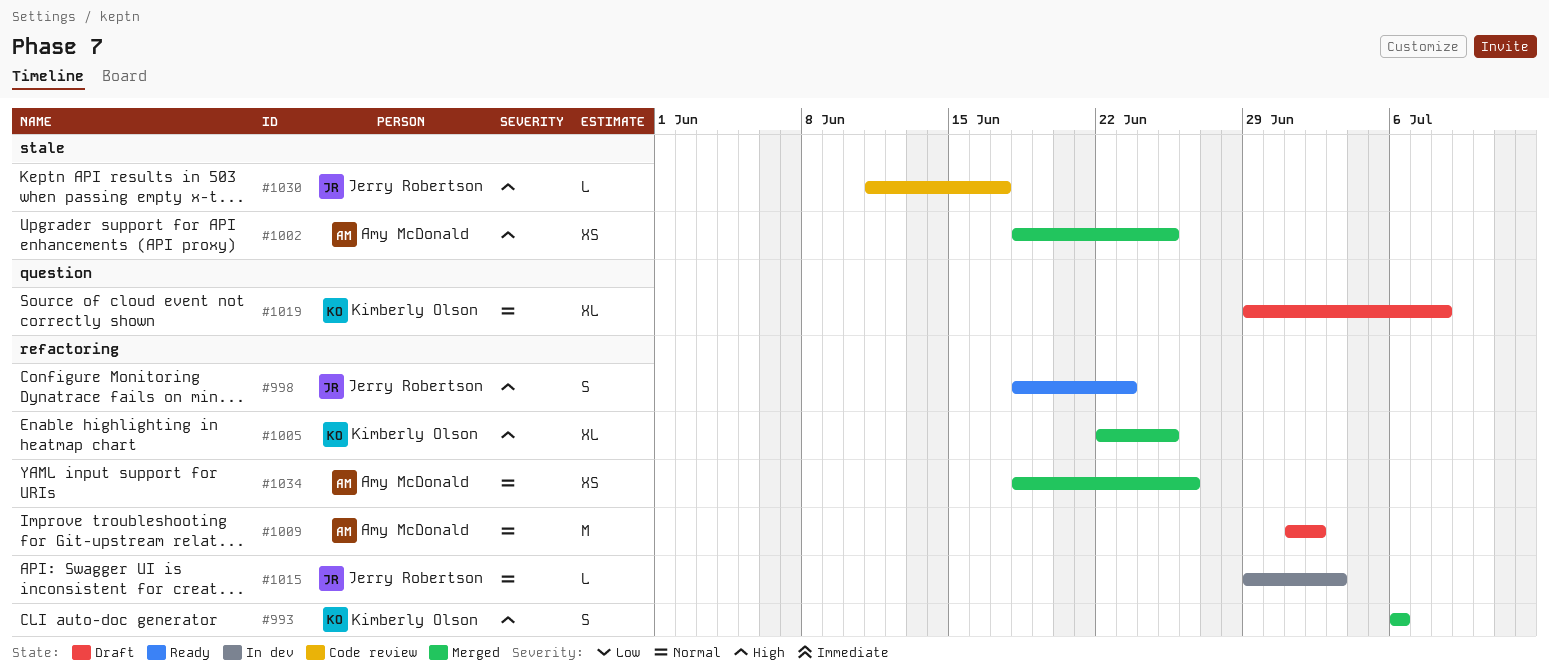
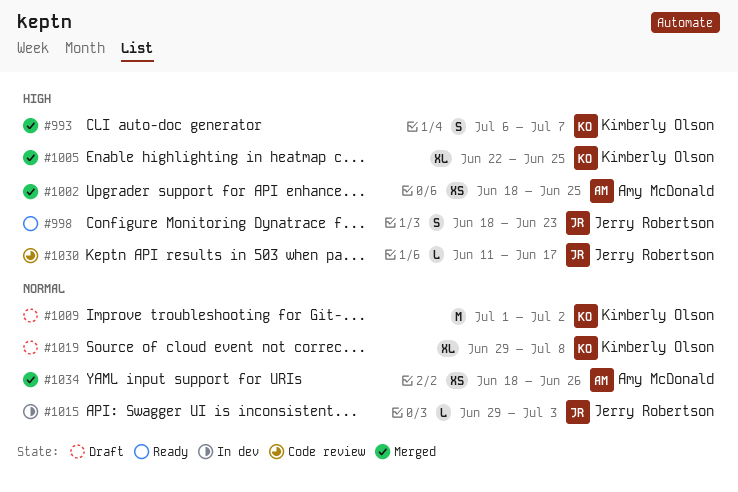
#993, due: Jul 6 -> Jul 7
#1009, owner: Amy McDonald -> Kimberly Olson

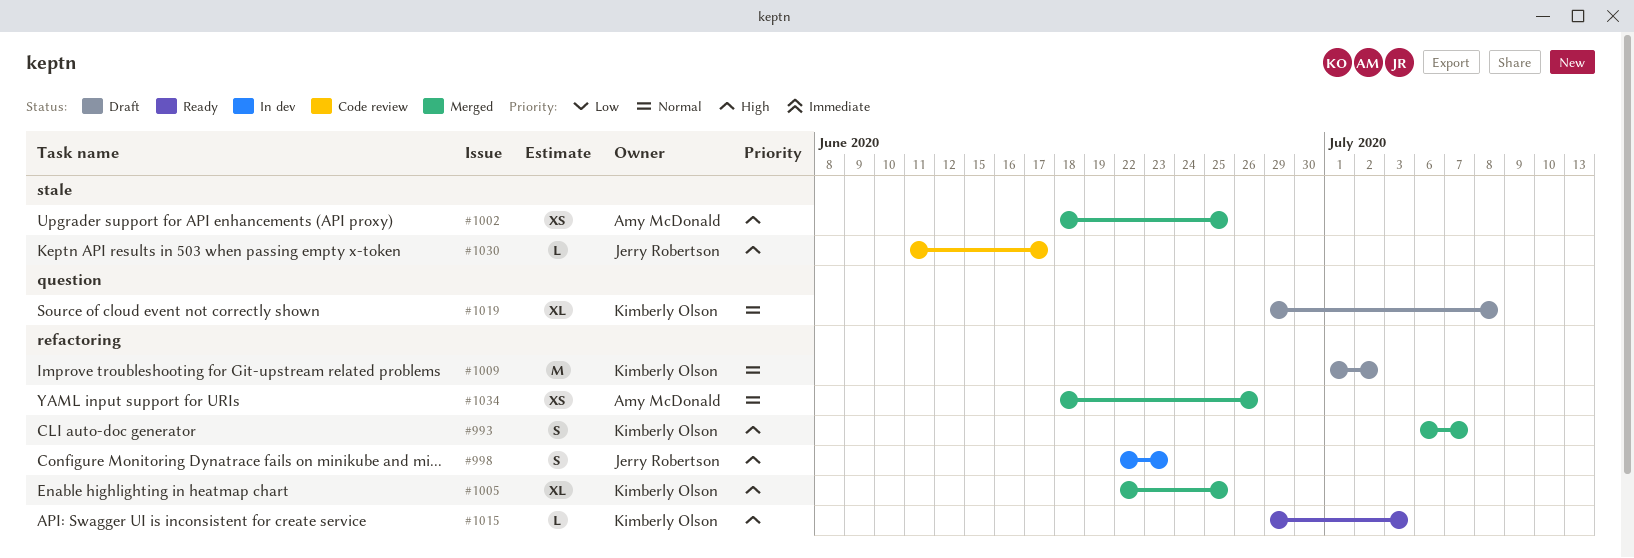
#998, status: Ready -> In dev
#998, start: Jun 18 -> Jun 22
#1015, status: In dev -> Ready
#1015, owner: Jerry Robertson -> Kimberly Olson
#1015, priority: Normal -> High

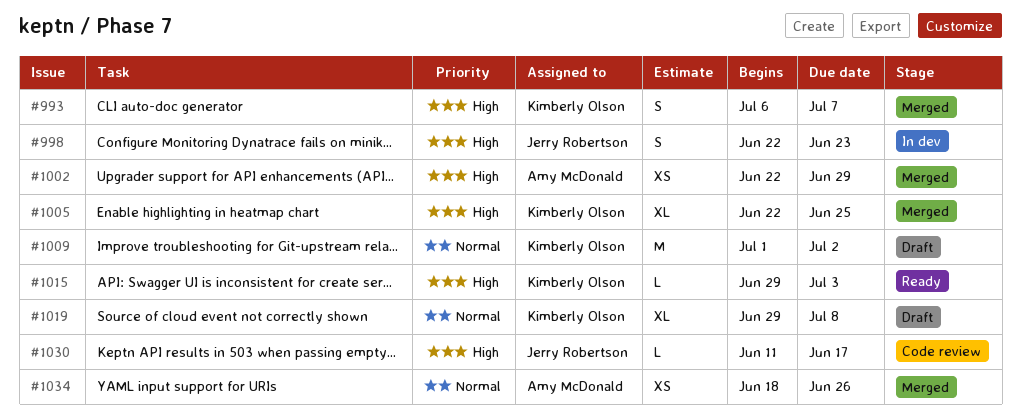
#1002, start: Jun 18 -> Jun 22
#1002, due: Jun 25 -> Jun 29

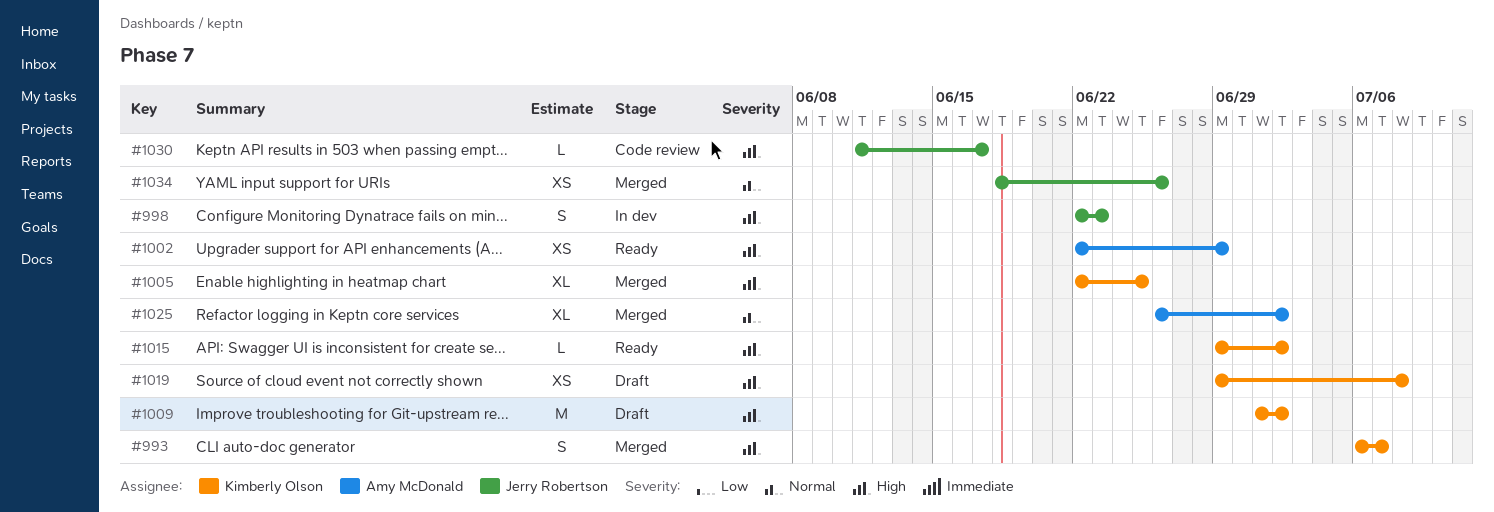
#1002, status: Merged -> Ready
#1009, priority: Normal -> High
#1015, due: Jul 3 -> Jul 2
#1019, priority: Normal -> High
#1019, estimate: XL -> XS
#1025: none -> present
#1034, owner: Amy McDonald -> Jerry Robertson

